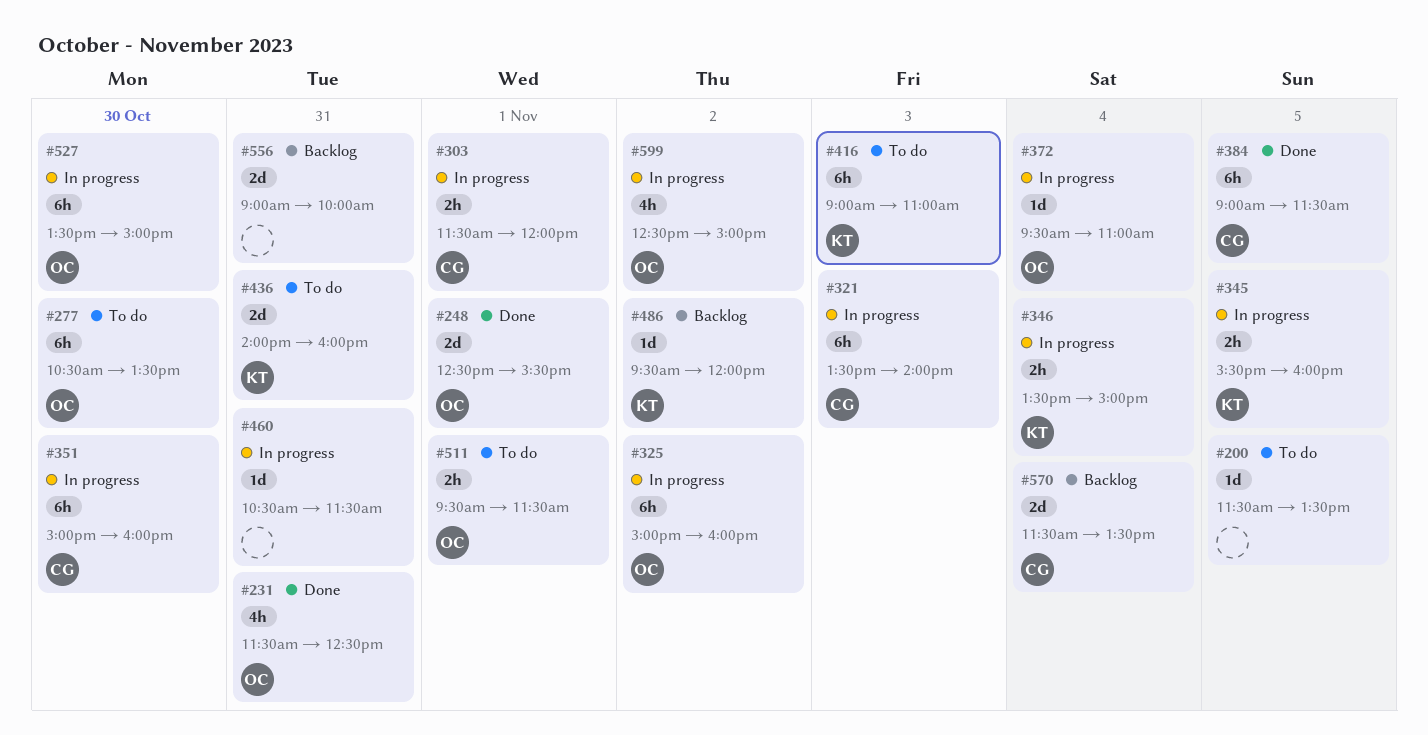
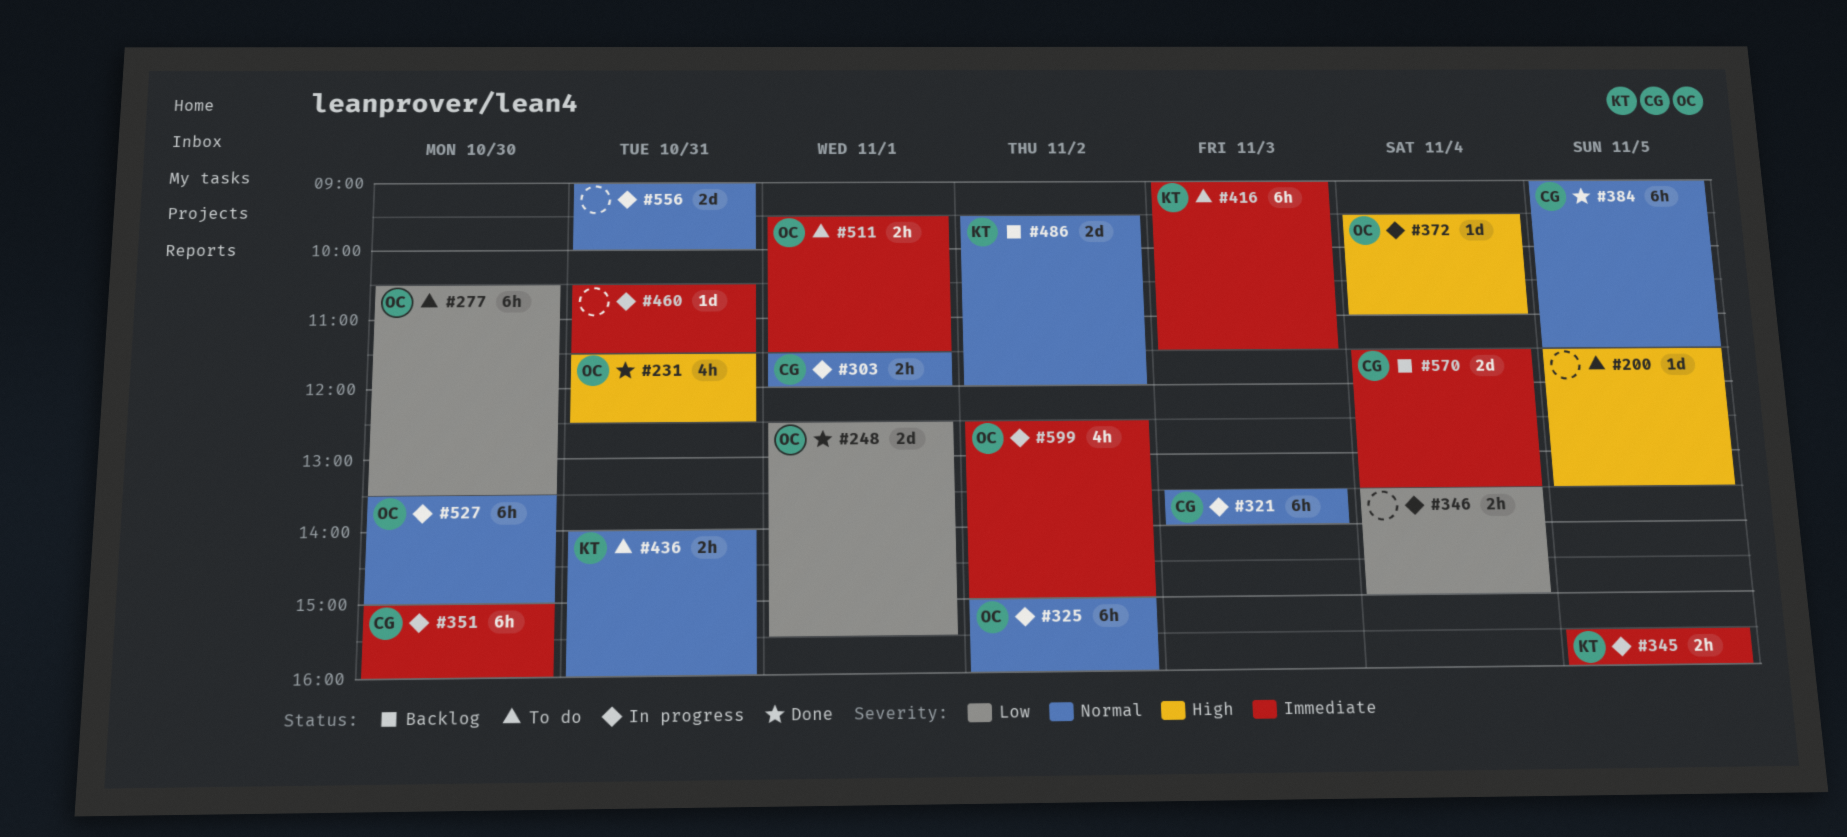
#346, owner: KT -> none
#416, ends: 11:00 -> 11:30
#436, estimate: 2d -> 2h
#486, estimate: 1d -> 2d
#556, status: Backlog -> In progress

